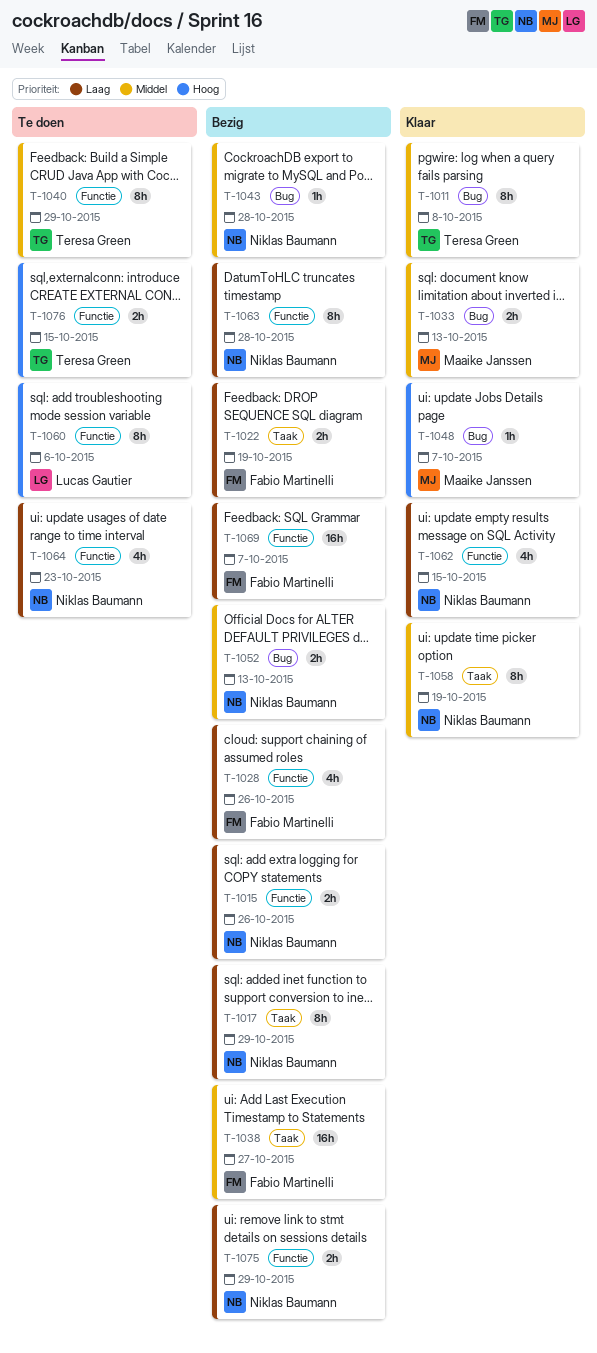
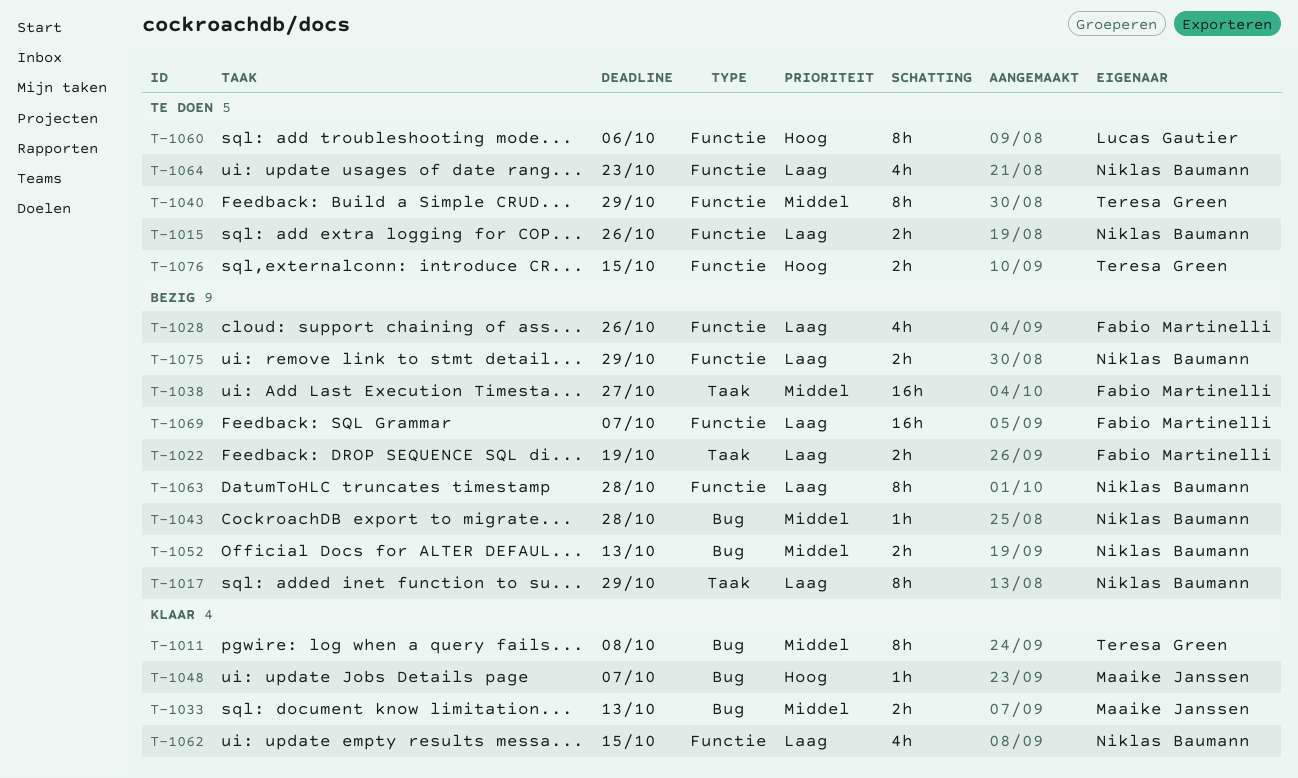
T-1015, status: Bezig -> Te doen
T-1058: present -> none

